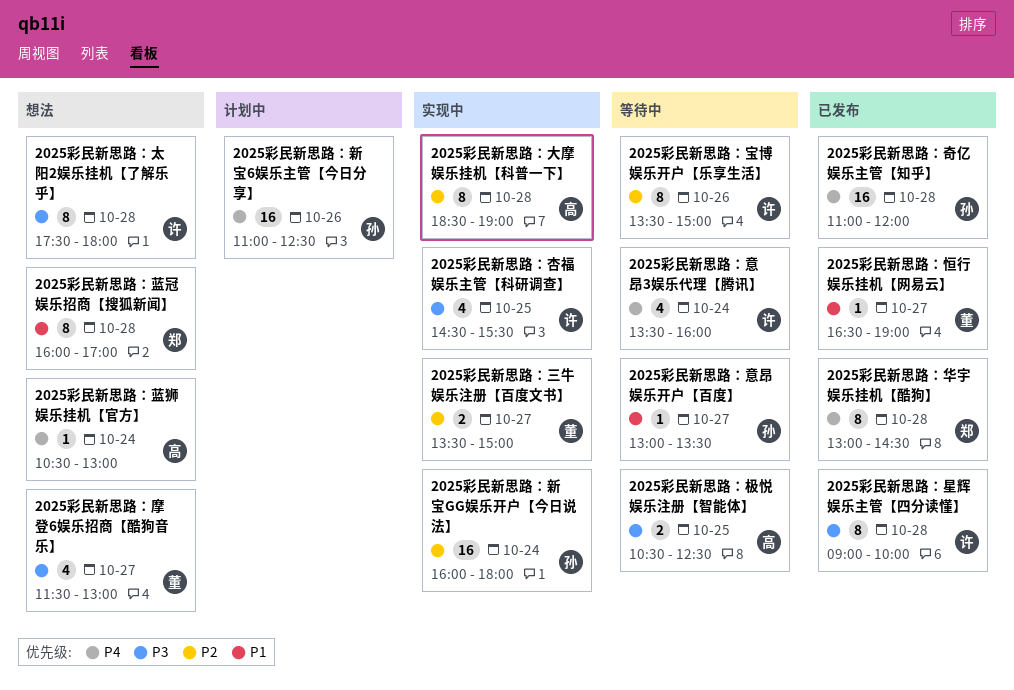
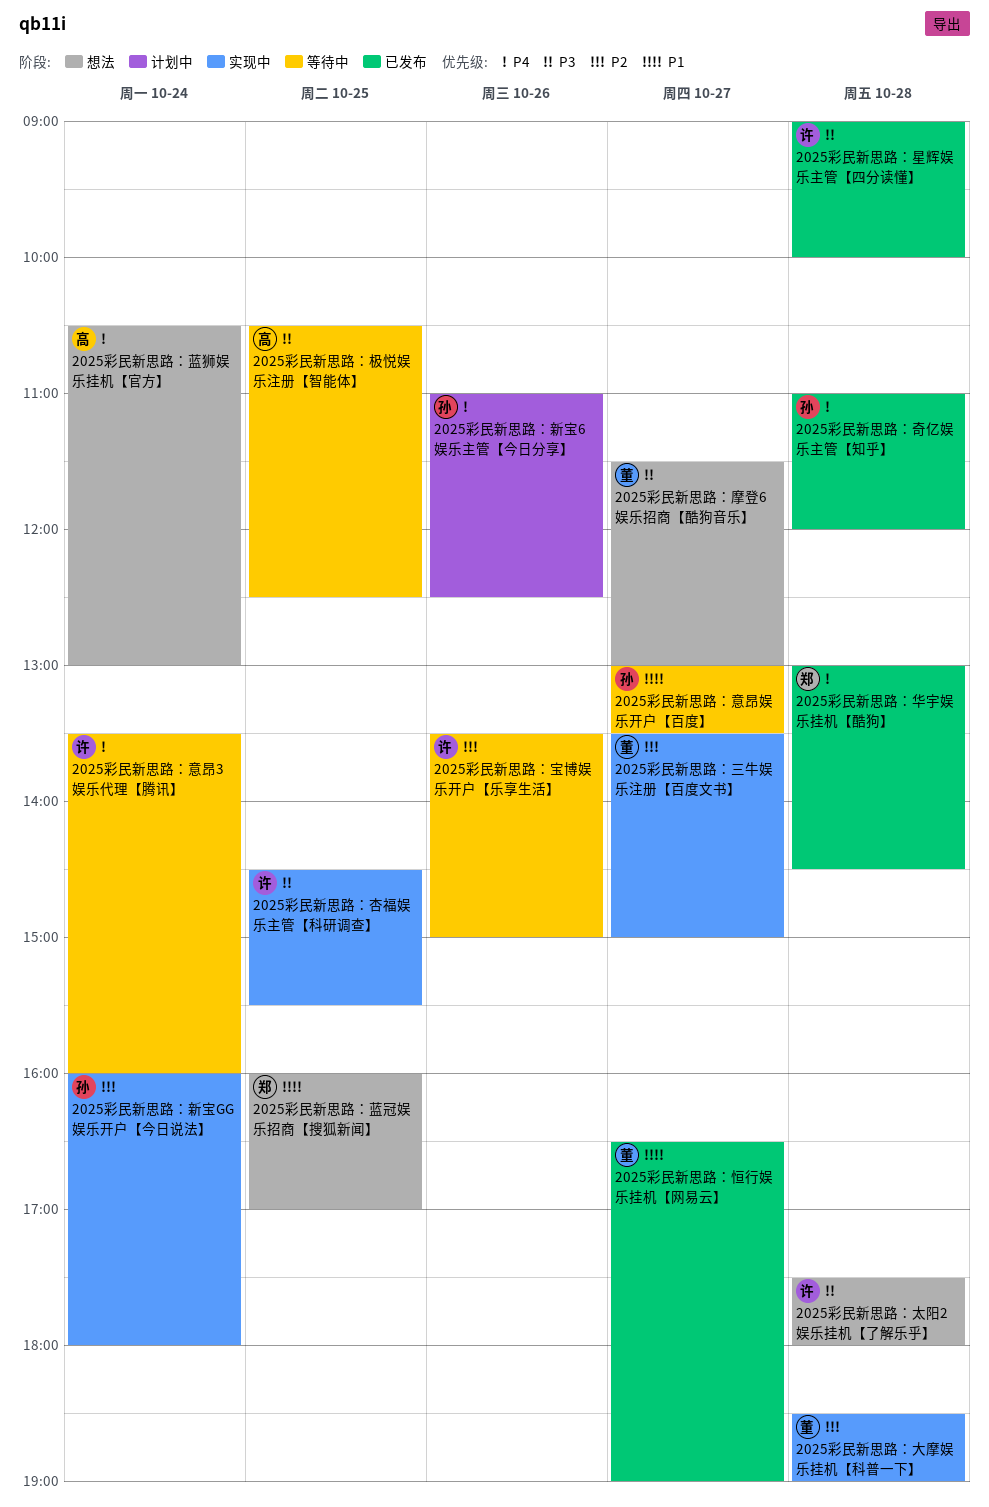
2025彩民新思路：大摩娱乐挂机【科普一下】, owner: 高 -> 董
2025彩民新思路：蓝冠娱乐招商【搜狐新闻】, day: Oct 28 -> Oct 25

